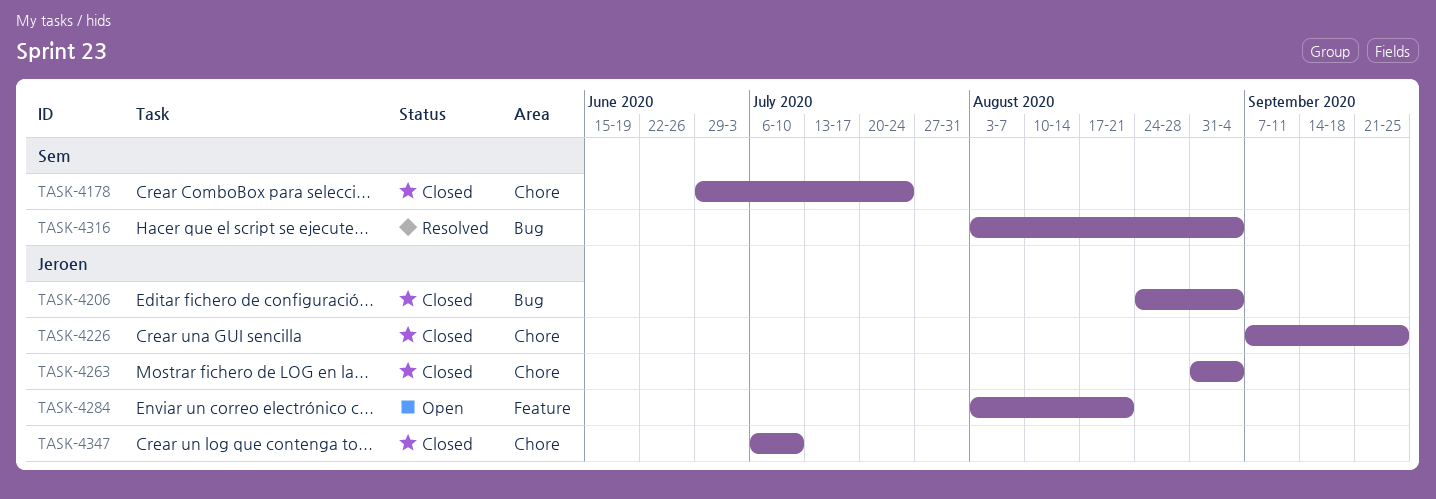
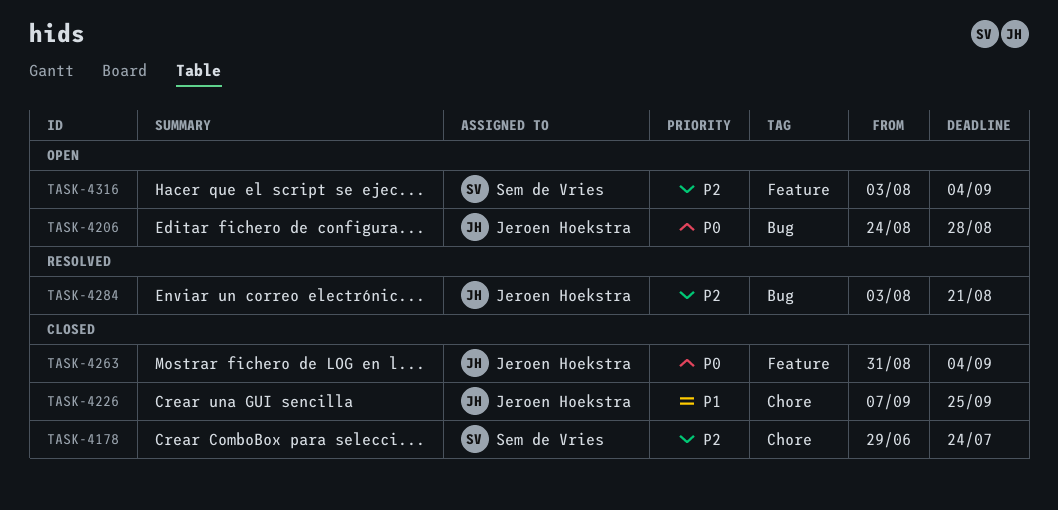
TASK-4206, status: Closed -> Open
TASK-4206, due: Sep 4 -> Aug 28
TASK-4263, label: Chore -> Feature
TASK-4284, status: Open -> Resolved
TASK-4284, label: Feature -> Bug
TASK-4316, status: Resolved -> Open
TASK-4316, label: Bug -> Feature
TASK-4347: present -> none

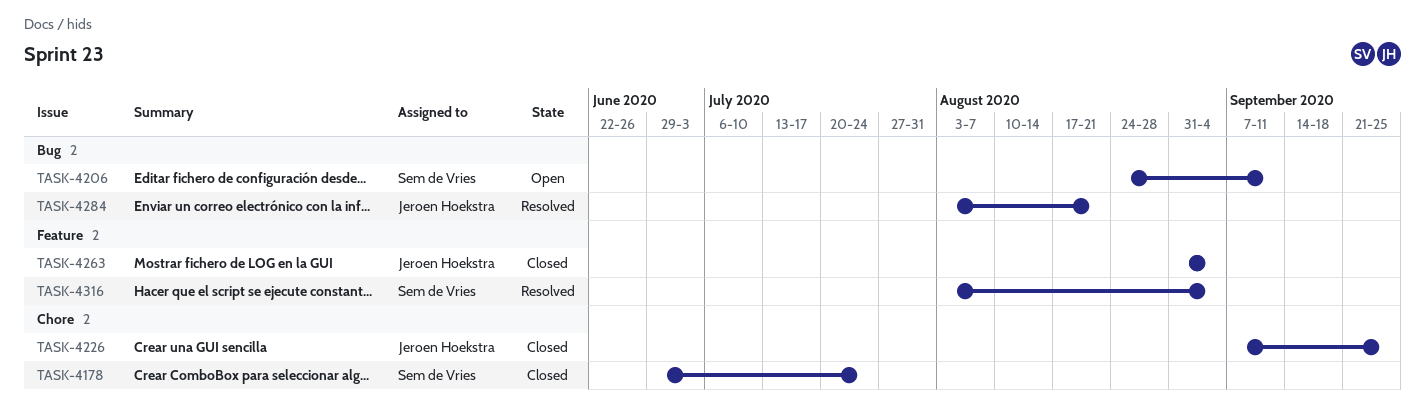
TASK-4206, owner: Jeroen Hoekstra -> Sem de Vries
TASK-4206, due: Aug 28 -> Sep 11
TASK-4316, status: Open -> Resolved

